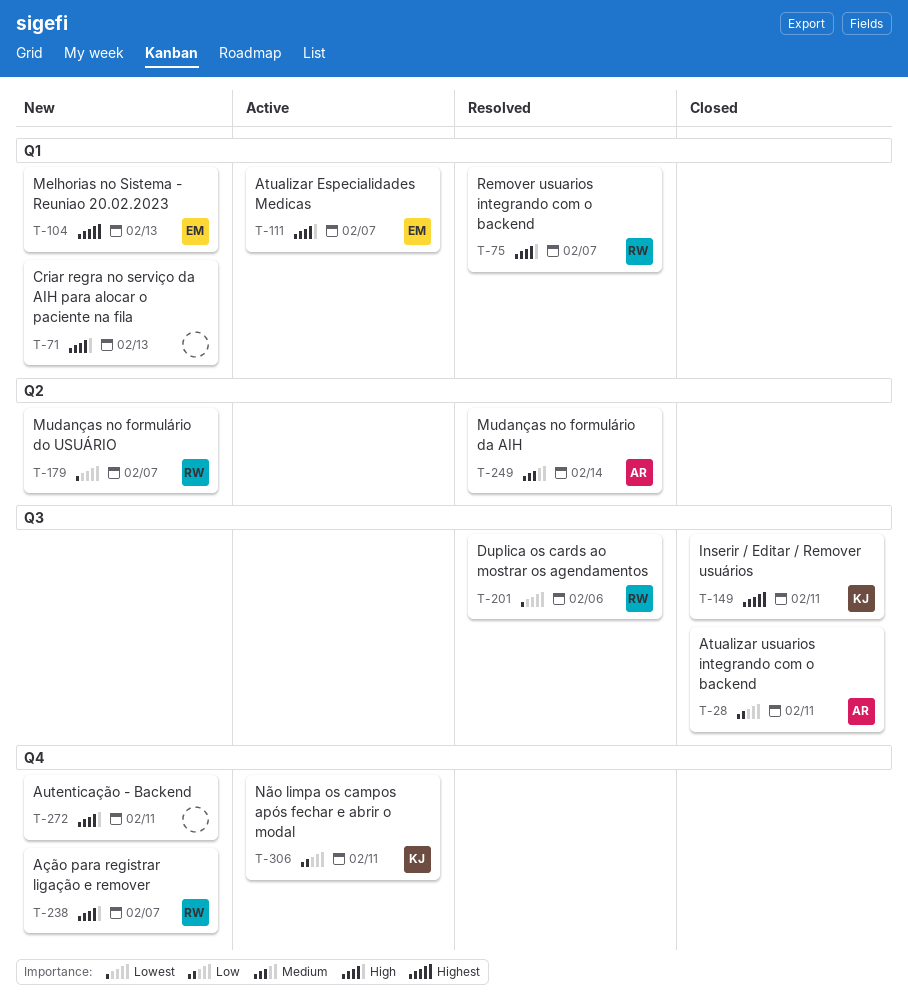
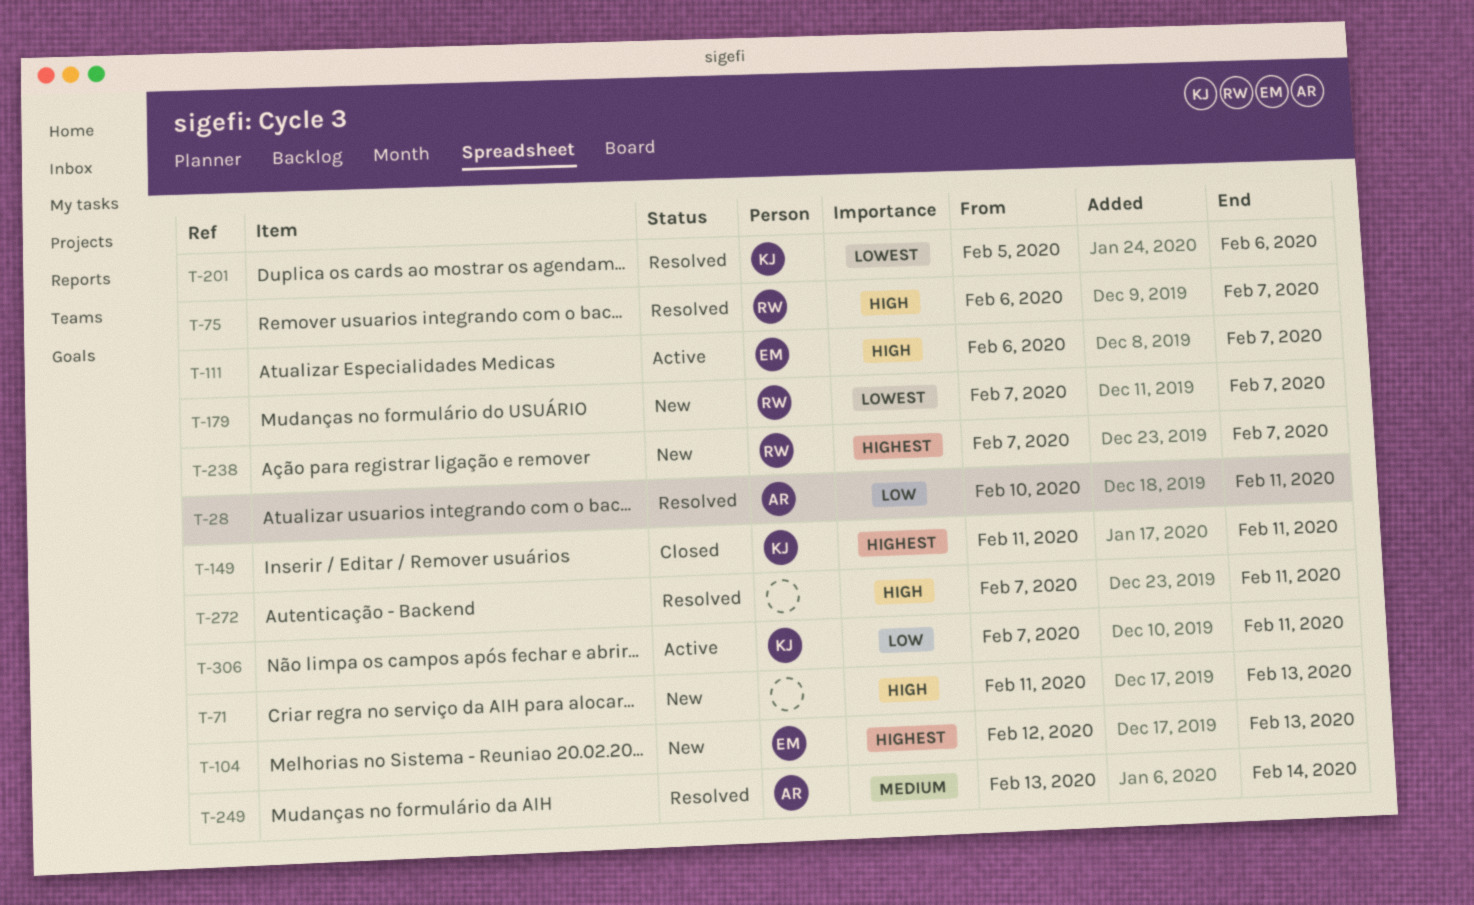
T-28, status: Closed -> Resolved
T-201, owner: RW -> KJ
T-238, priority: High -> Highest
T-272, status: New -> Resolved

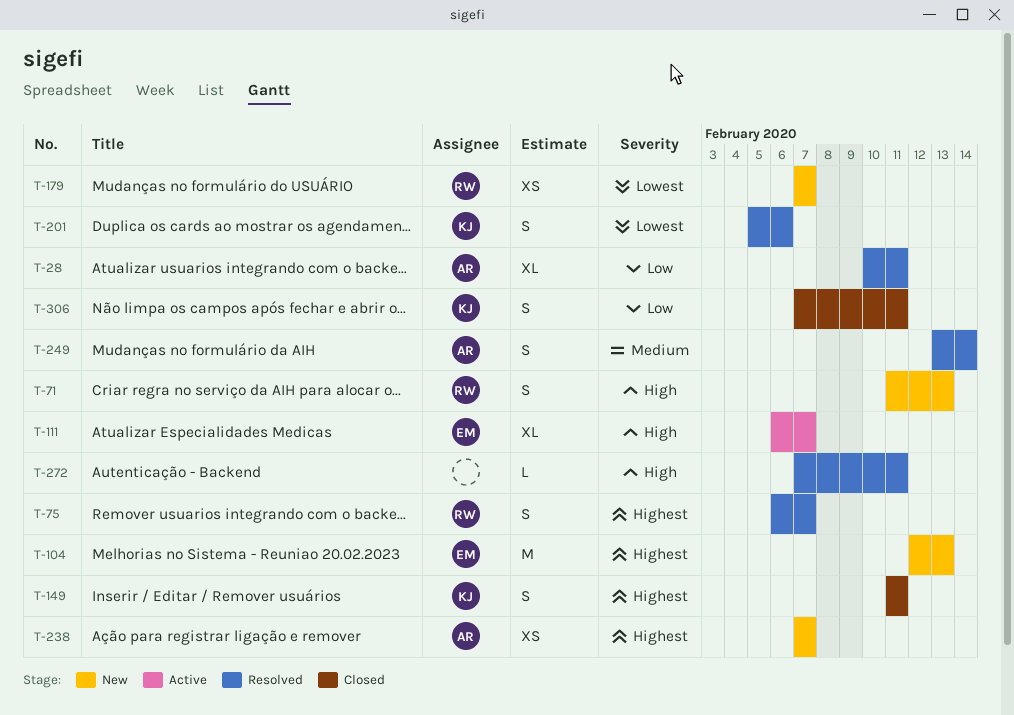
T-71, owner: none -> RW
T-75, priority: High -> Highest
T-238, owner: RW -> AR
T-306, status: Active -> Closed

